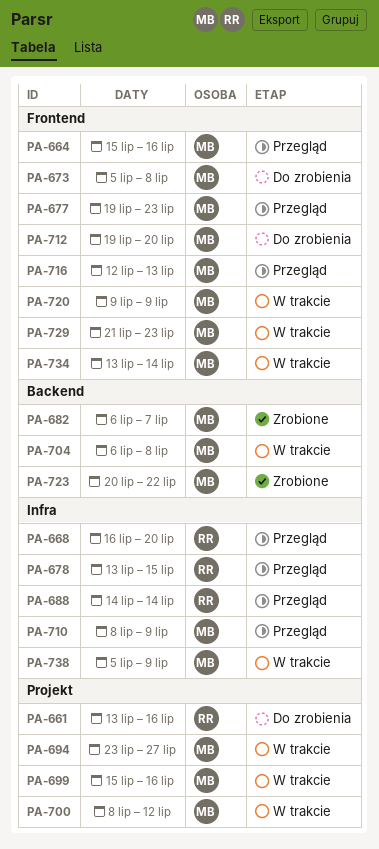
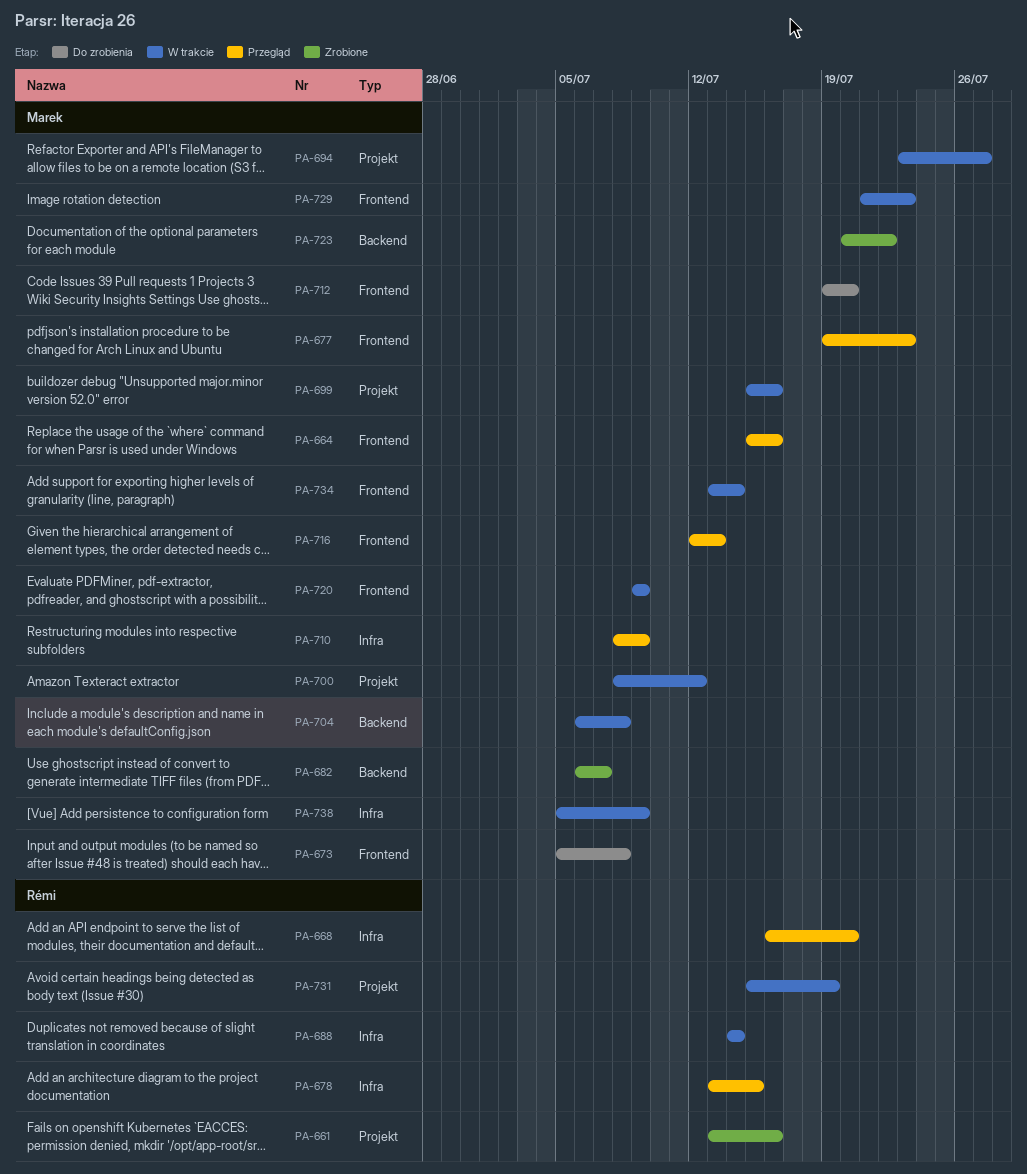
PA-661, status: Do zrobienia -> Zrobione
PA-688, status: Przegląd -> W trakcie
PA-731: none -> present

